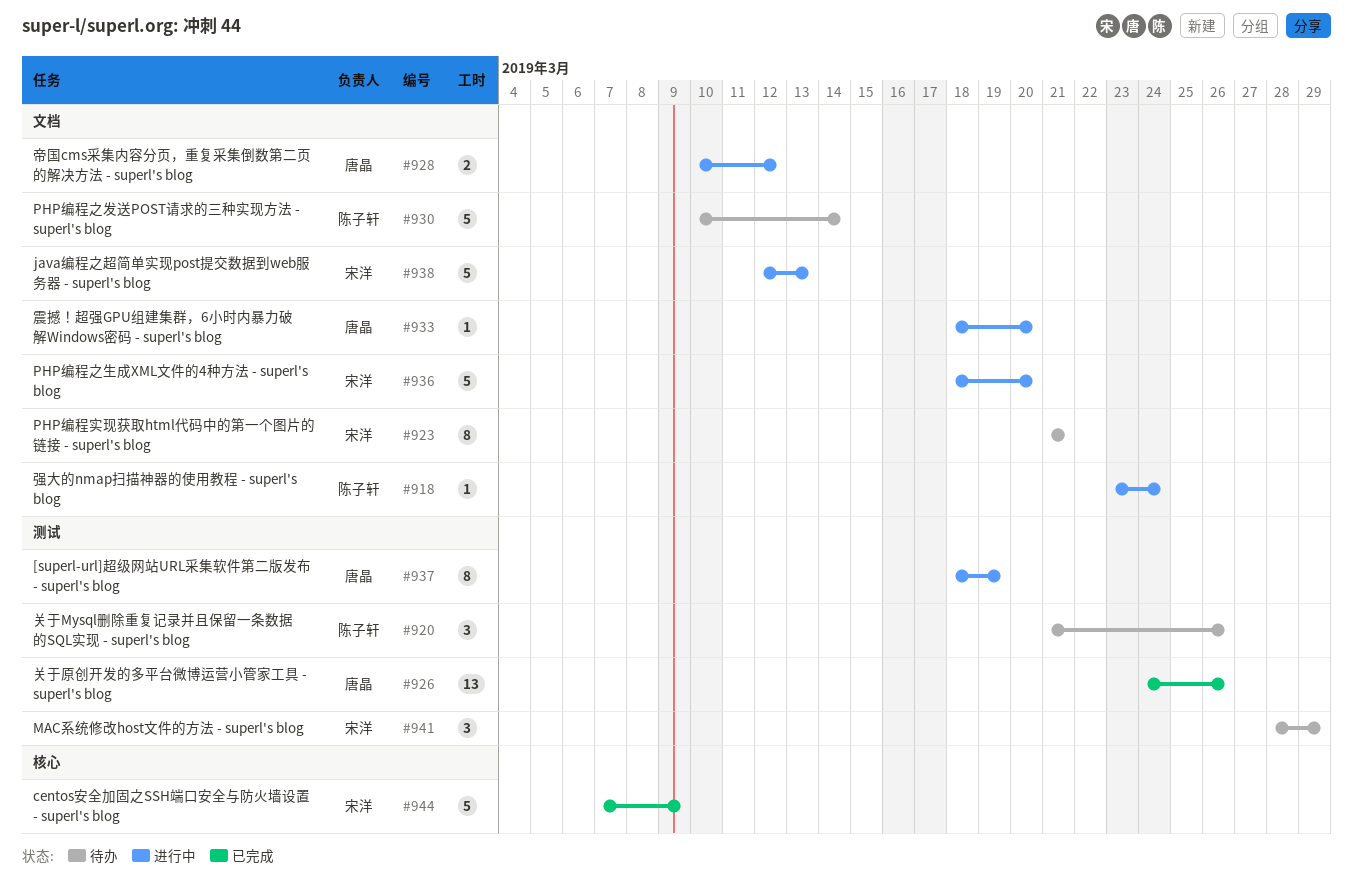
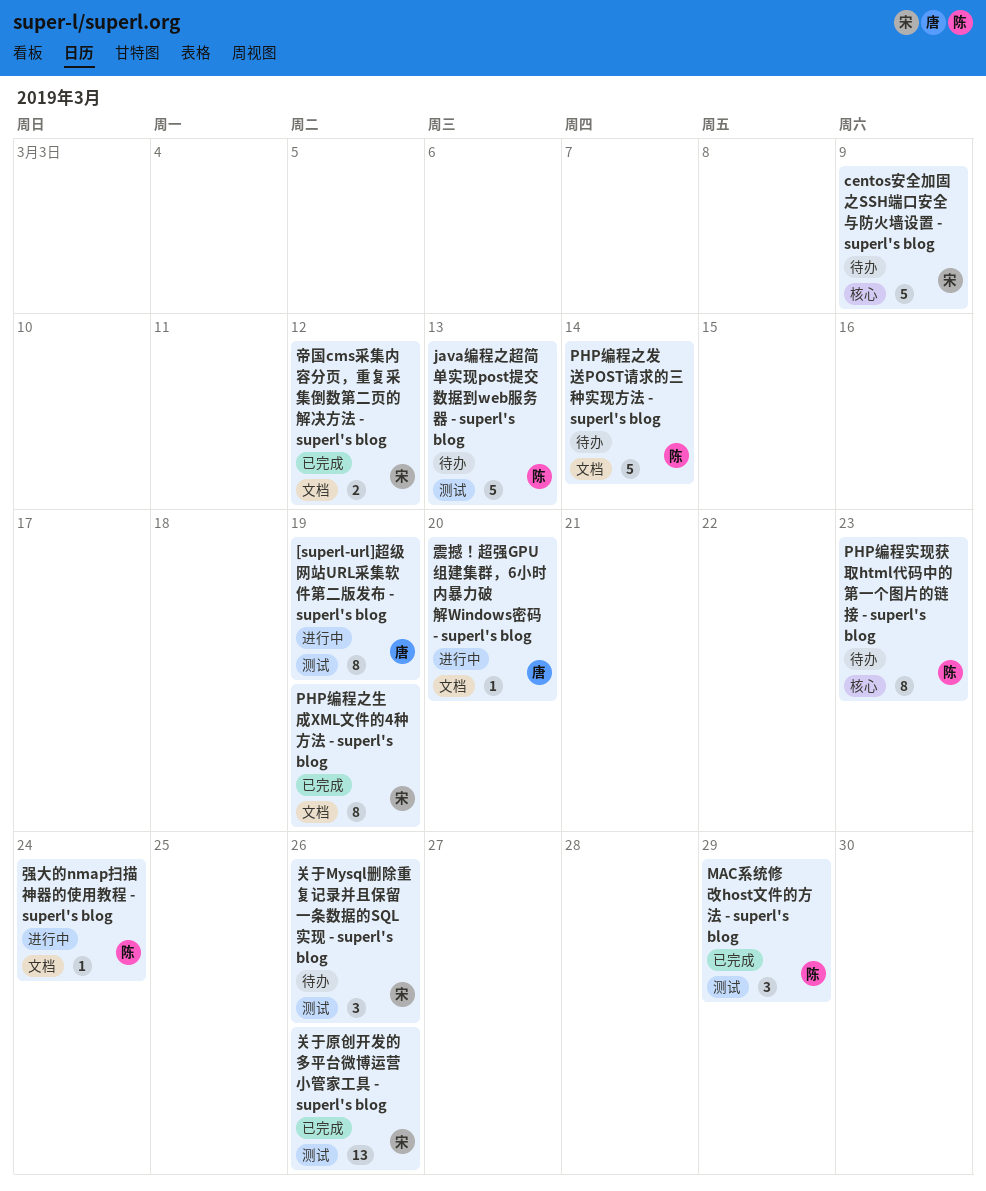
centos安全加固之SSH端口安全与防火墙设置 - superl's blog, status: 已完成 -> 待办
java编程之超简单实现post提交数据到web服务器 - superl's blog, status: 进行中 -> 待办
java编程之超简单实现post提交数据到web服务器 - superl's blog, owner: 宋洋 -> 陈子轩
java编程之超简单实现post提交数据到web服务器 - superl's blog, label: 文档 -> 测试
MAC系统修改host文件的方法 - superl's blog, status: 待办 -> 已完成
MAC系统修改host文件的方法 - superl's blog, owner: 宋洋 -> 陈子轩
PHP编程之生成XML文件的4种方法 - superl's blog, status: 进行中 -> 已完成
PHP编程之生成XML文件的4种方法 - superl's blog, estimate: 5 -> 8
PHP编程之生成XML文件的4种方法 - superl's blog, due: Mar 20 -> Mar 19
PHP编程实现获取html代码中的第一个图片的链接 - superl's blog, owner: 宋洋 -> 陈子轩
PHP编程实现获取html代码中的第一个图片的链接 - superl's blog, label: 文档 -> 核心
PHP编程实现获取html代码中的第一个图片的链接 - superl's blog, due: Mar 21 -> Mar 23
关于Mysql删除重复记录并且保留一条数据的SQL实现 - superl's blog, owner: 陈子轩 -> 宋洋
关于原创开发的多平台微博运营小管家工具 - superl's blog, owner: 唐晶 -> 宋洋
帝国cms采集内容分页，重复采集倒数第二页的解决方法 - superl's blog, status: 进行中 -> 已完成
帝国cms采集内容分页，重复采集倒数第二页的解决方法 - superl's blog, owner: 唐晶 -> 宋洋

